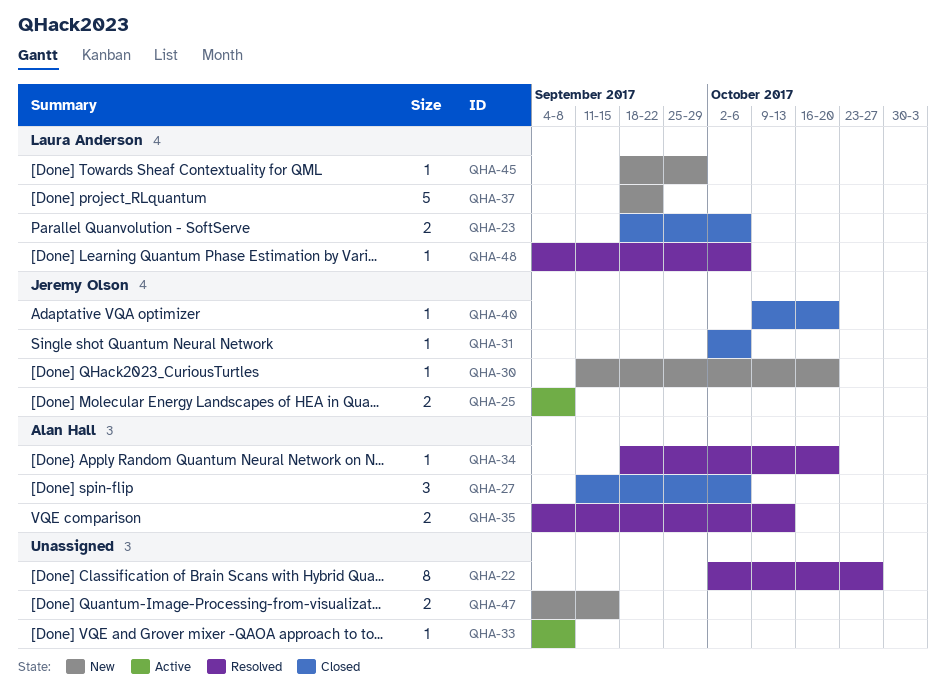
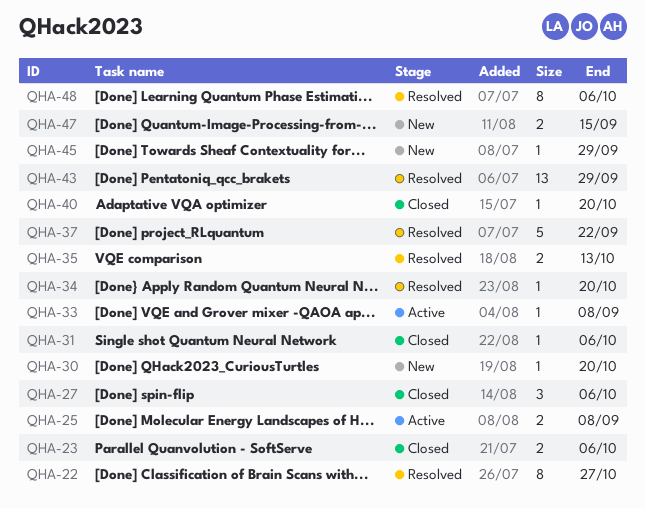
QHA-37, status: New -> Resolved
QHA-43: none -> present
QHA-48, estimate: 1 -> 8

